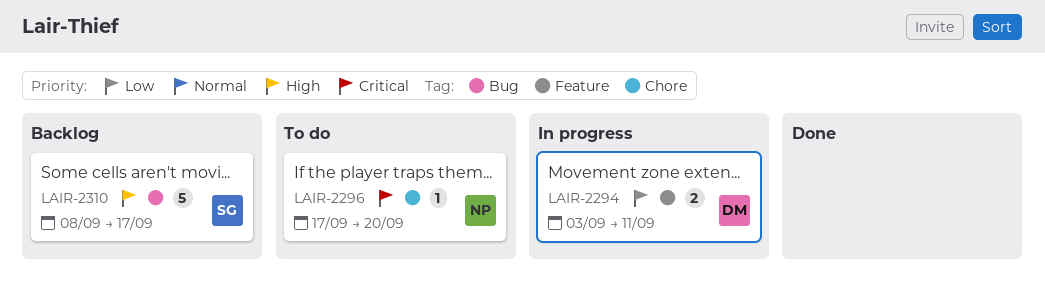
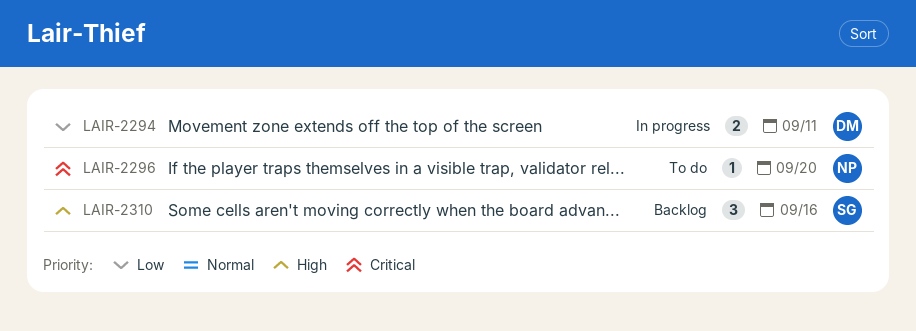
LAIR-2310, estimate: 5 -> 3
LAIR-2310, due: Sep 17 -> Sep 16

